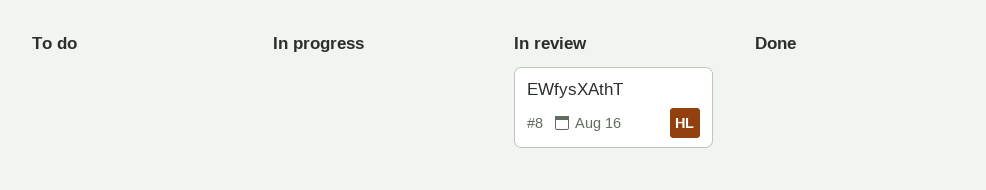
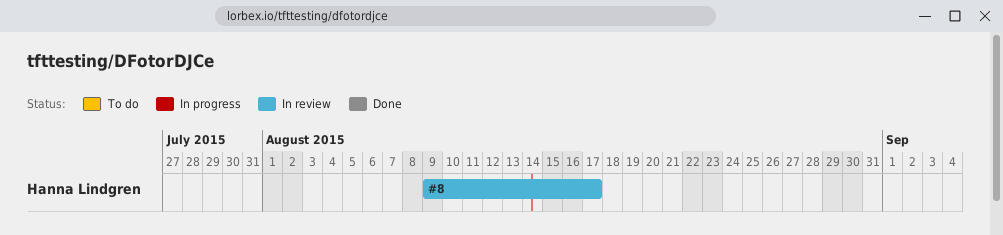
#8, due: Aug 16 -> Aug 17

